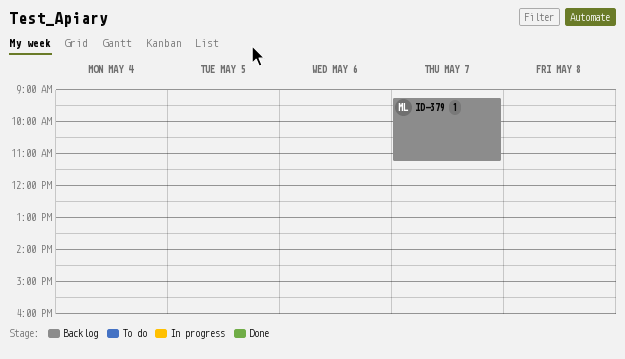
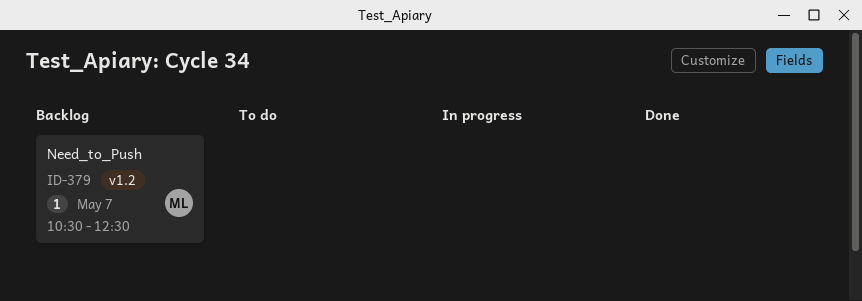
ID-379, begins: 09:15 -> 10:30
ID-379, ends: 11:15 -> 12:30

